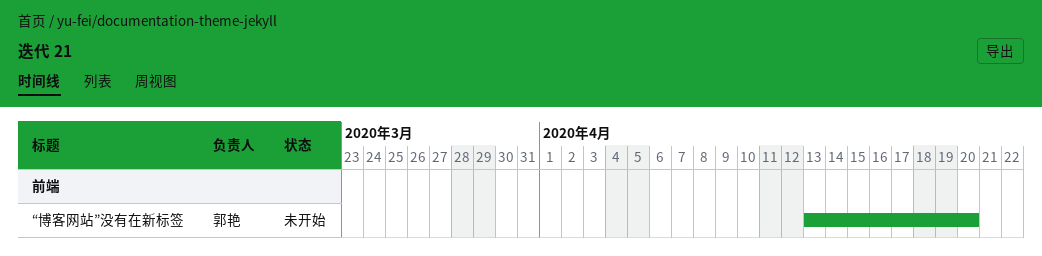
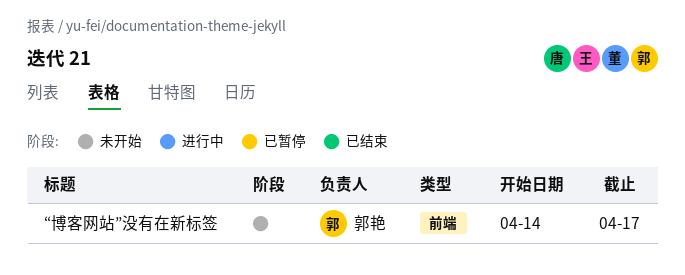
“博客网站”没有在新标签, start: Apr 13 -> Apr 14
“博客网站”没有在新标签, due: Apr 20 -> Apr 17

